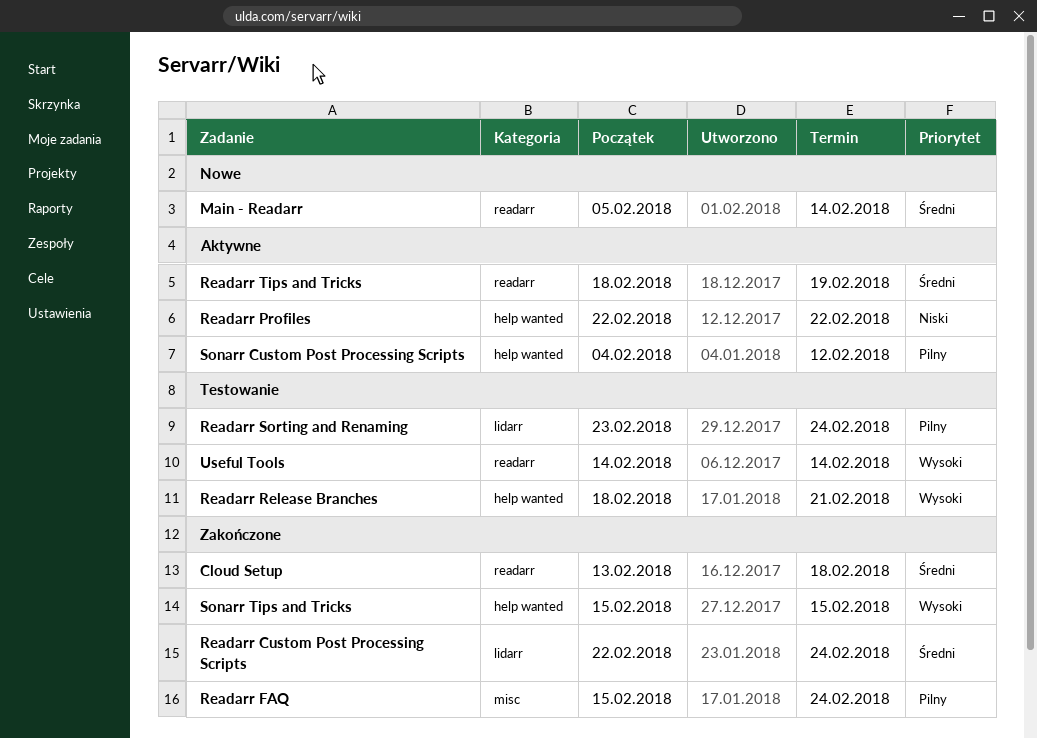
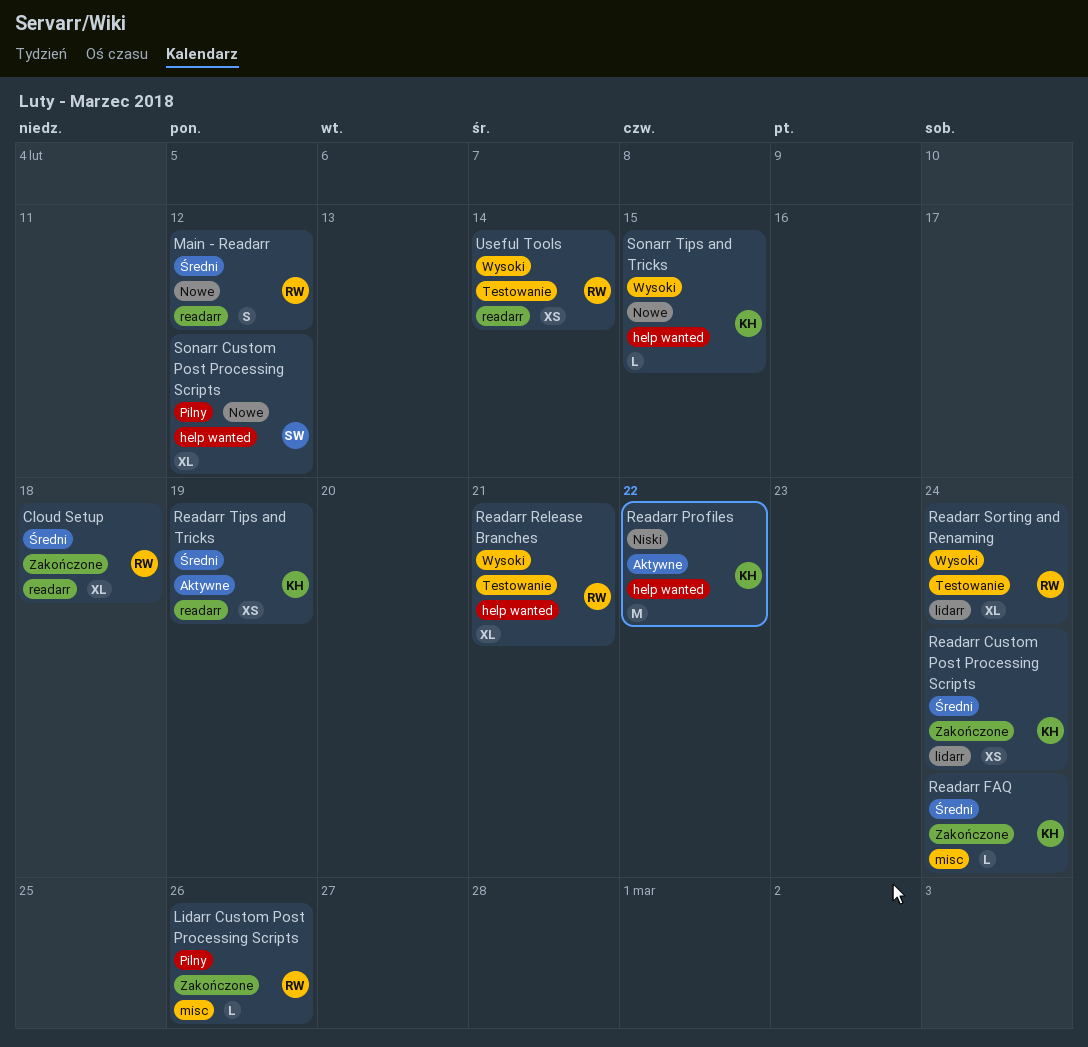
Lidarr Custom Post Processing Scripts: none -> present
Main - Readarr, due: Feb 14 -> Feb 12
Readarr FAQ, priority: Pilny -> Średni
Readarr Sorting and Renaming, priority: Pilny -> Wysoki
Sonarr Custom Post Processing Scripts, status: Aktywne -> Nowe
Sonarr Tips and Tricks, status: Zakończone -> Nowe

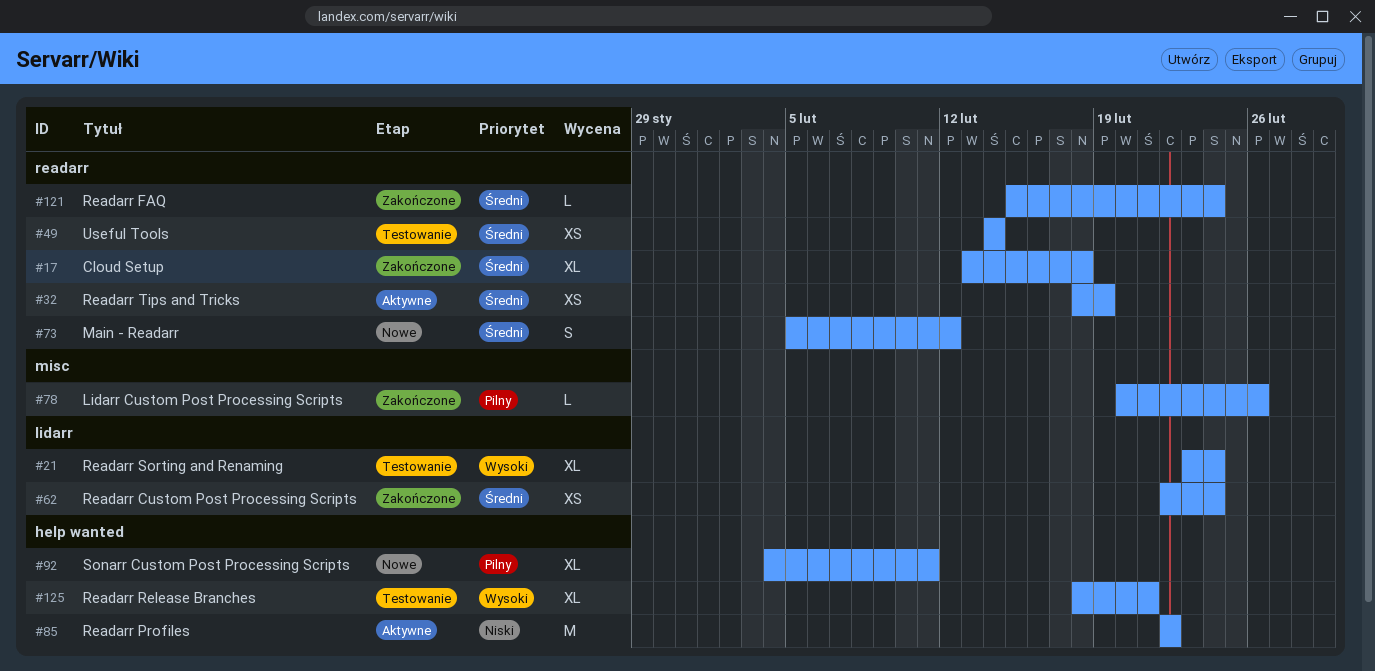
Readarr FAQ, label: misc -> readarr
Sonarr Custom Post Processing Scripts, due: Feb 12 -> Feb 11
Sonarr Tips and Tricks: present -> none
Useful Tools, priority: Wysoki -> Średni

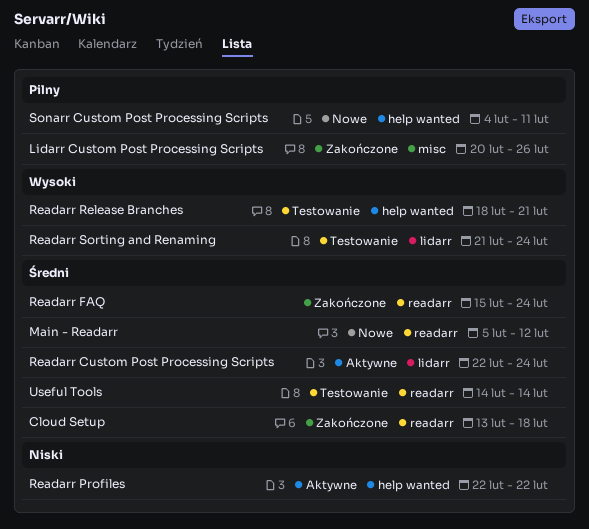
Readarr Custom Post Processing Scripts, status: Zakończone -> Aktywne
Readarr Sorting and Renaming, start: Feb 23 -> Feb 21
Readarr Tips and Tricks: present -> none

